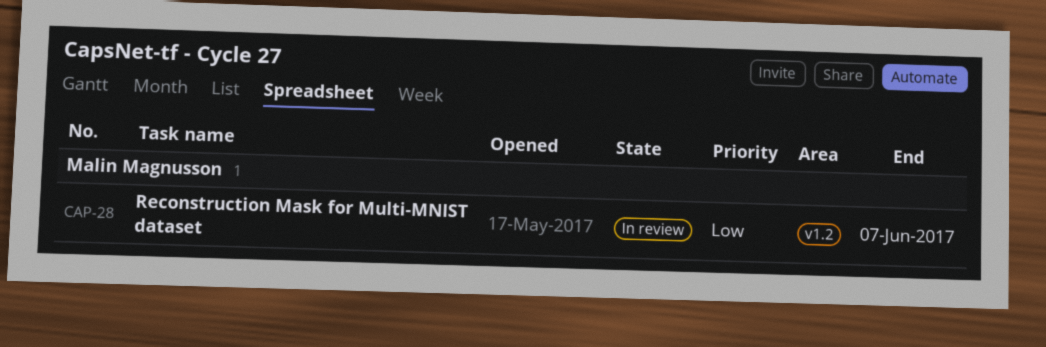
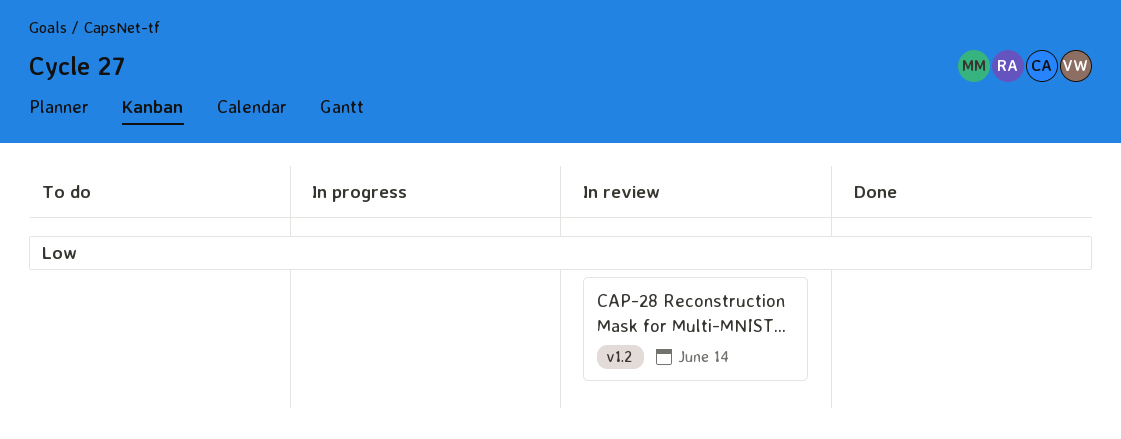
CAP-28, due: Jun 7 -> Jun 14

